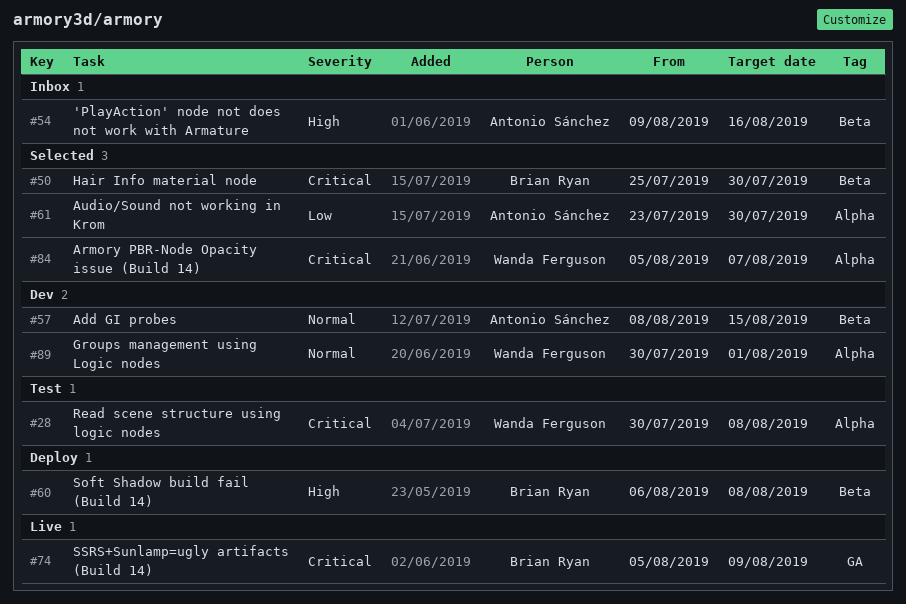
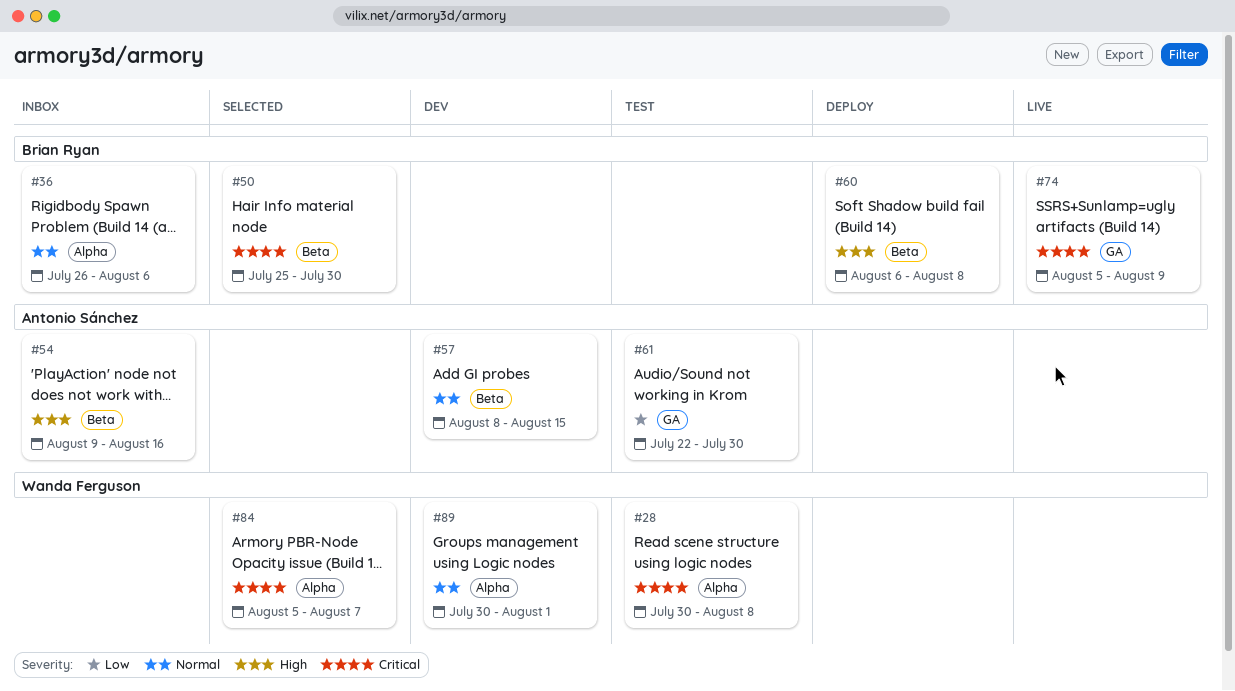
#36: none -> present
#61, status: Selected -> Test
#61, label: Alpha -> GA
#61, start: Jul 23 -> Jul 22

